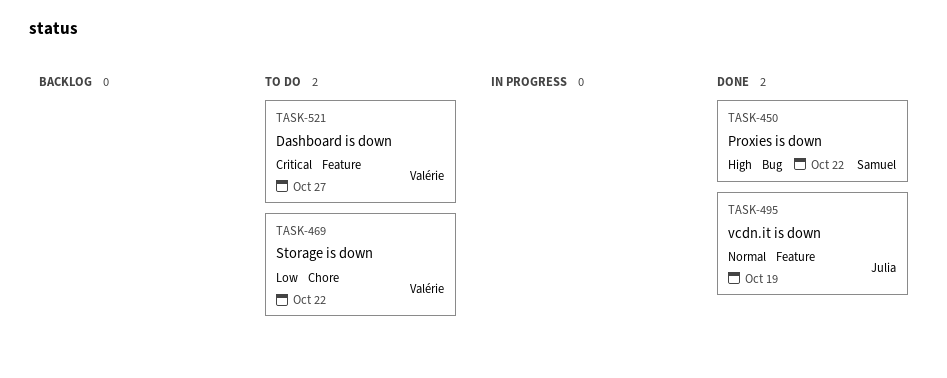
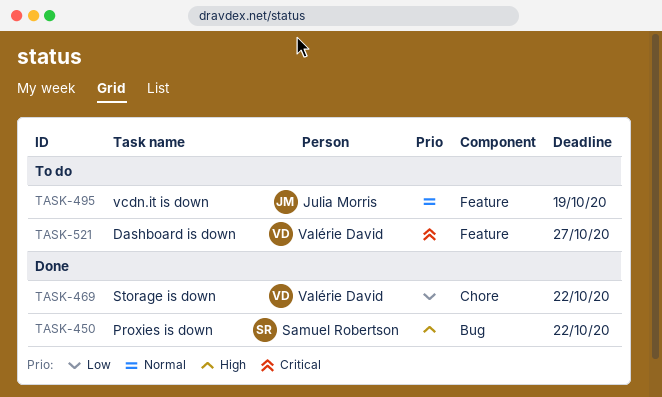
TASK-469, status: To do -> Done
TASK-495, status: Done -> To do

